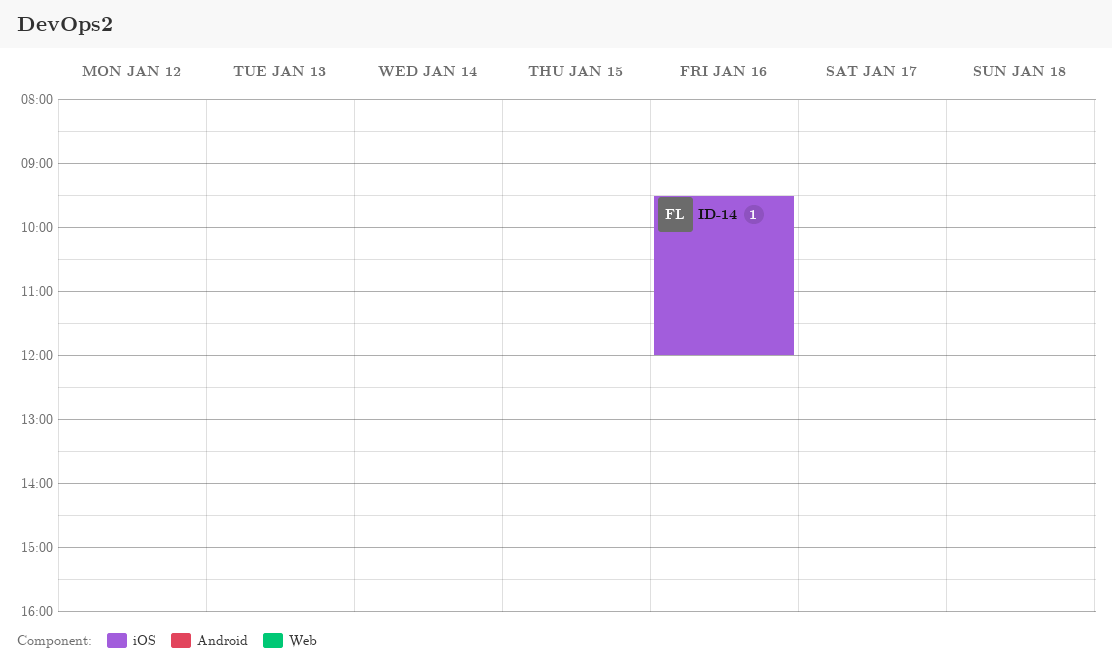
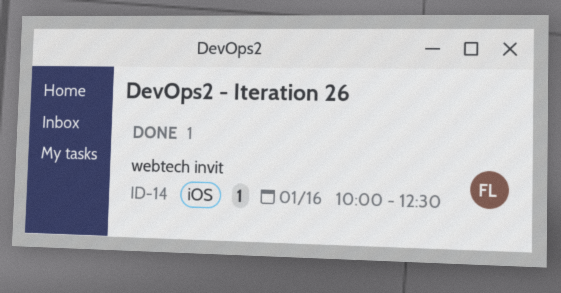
ID-14, begins: 09:30 -> 10:00
ID-14, ends: 12:00 -> 12:30

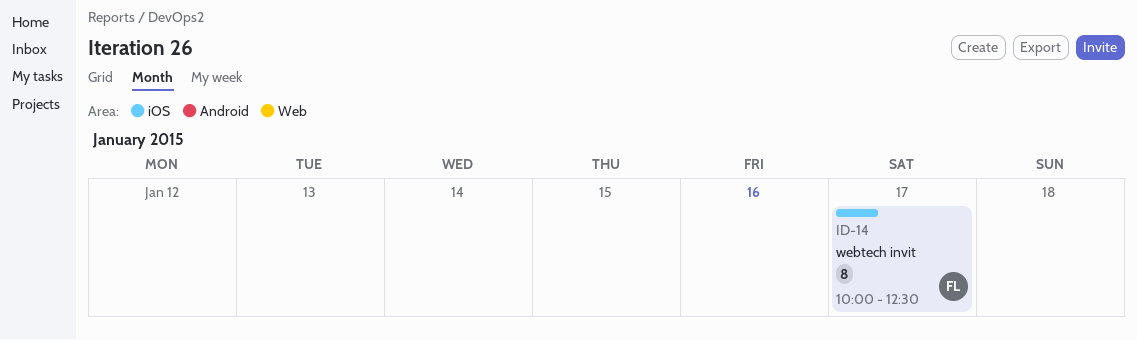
ID-14, estimate: 1 -> 8
ID-14, day: Jan 16 -> Jan 17

